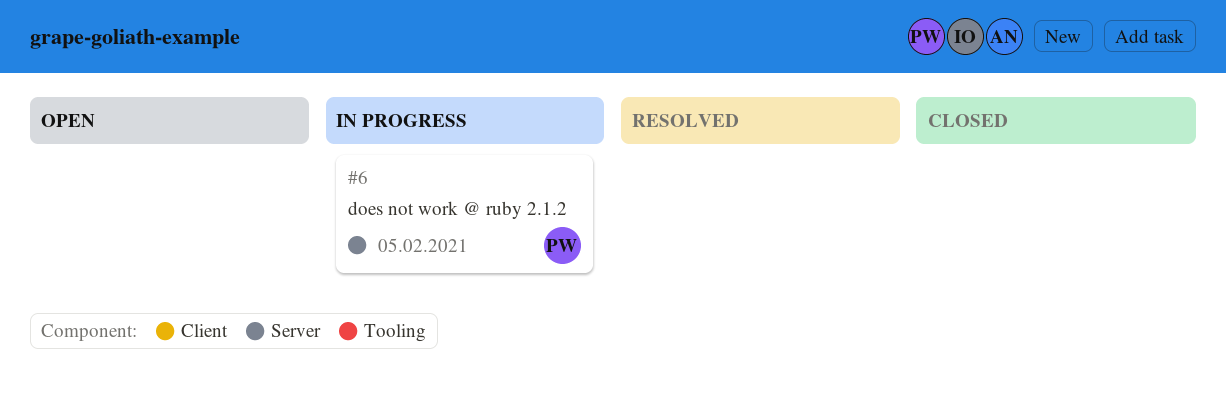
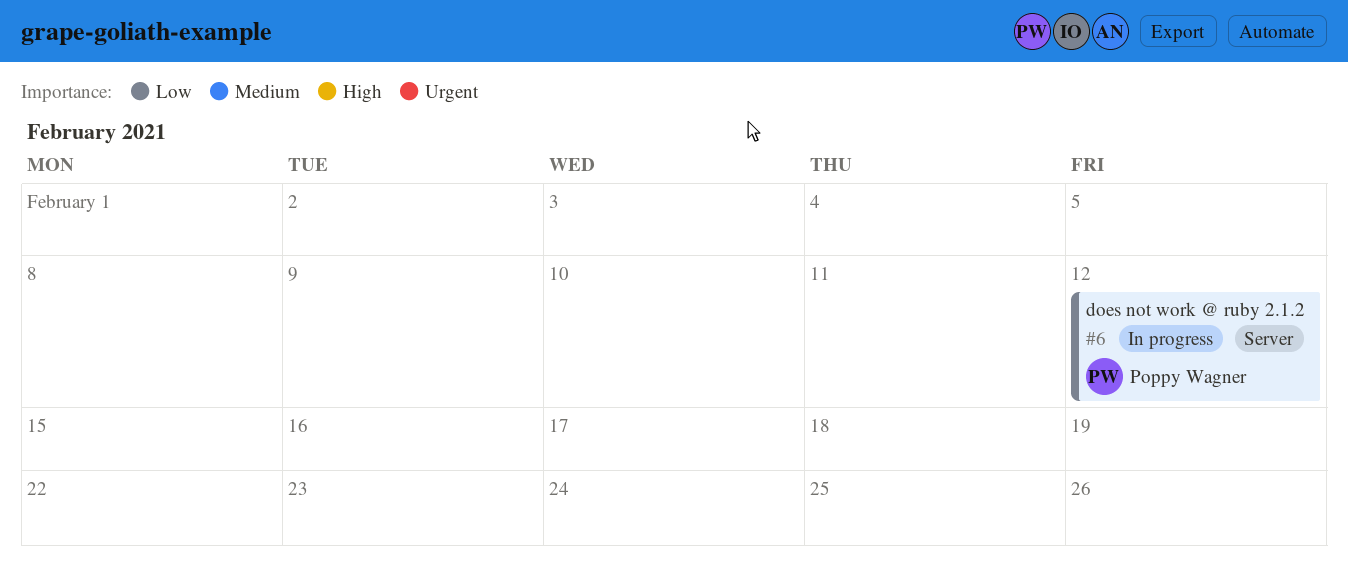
#6, due: Feb 5 -> Feb 12

